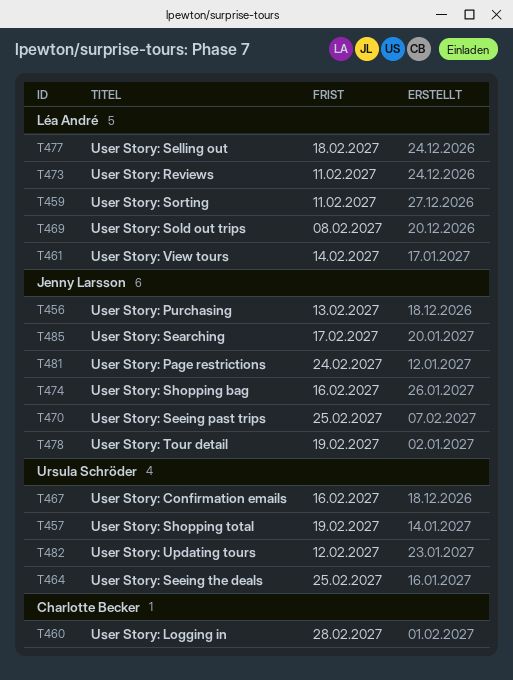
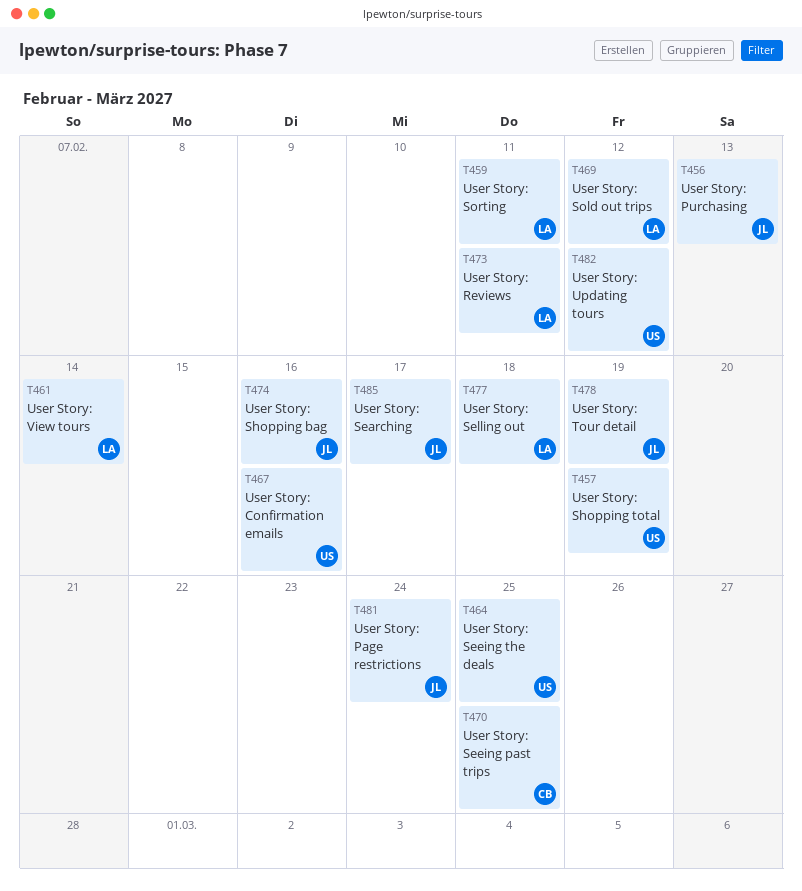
T460: present -> none
T469, due: Feb 8 -> Feb 12
T470, owner: Jenny Larsson -> Charlotte Becker

